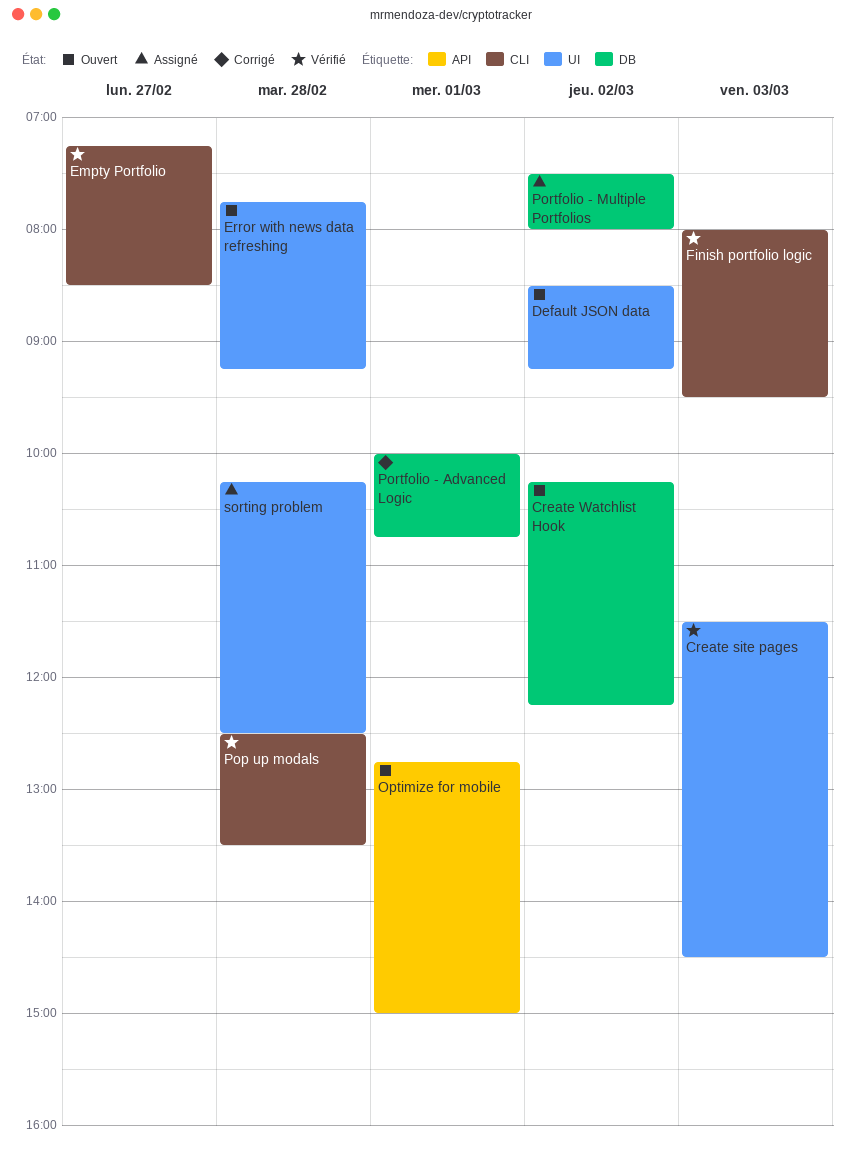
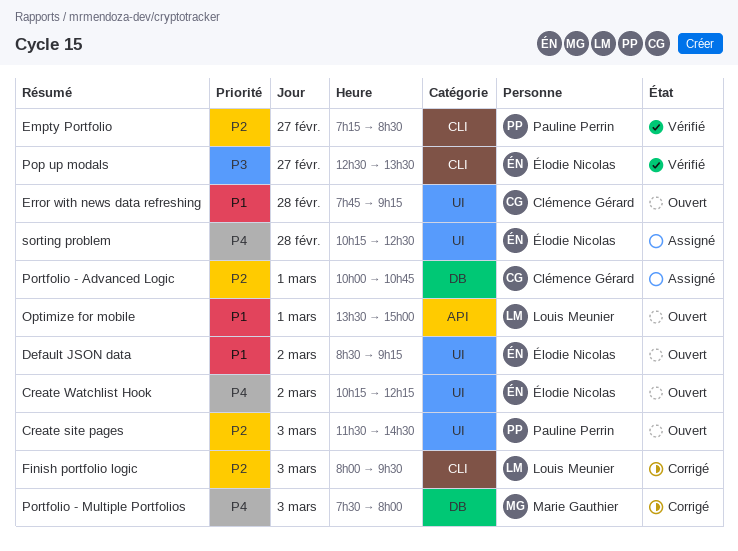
Create site pages, status: Vérifié -> Ouvert
Create Watchlist Hook, label: DB -> UI
Finish portfolio logic, status: Vérifié -> Corrigé
Optimize for mobile, begins: 12:45 -> 13:30
Pop up modals, day: Feb 28 -> Feb 27
Portfolio - Advanced Logic, status: Corrigé -> Assigné
Portfolio - Multiple Portfolios, status: Assigné -> Corrigé
Portfolio - Multiple Portfolios, day: Mar 2 -> Mar 3

